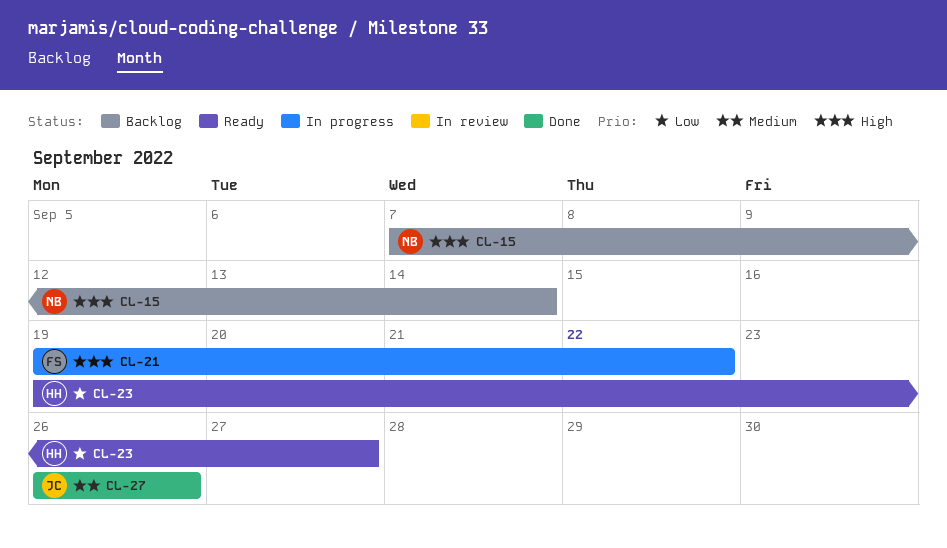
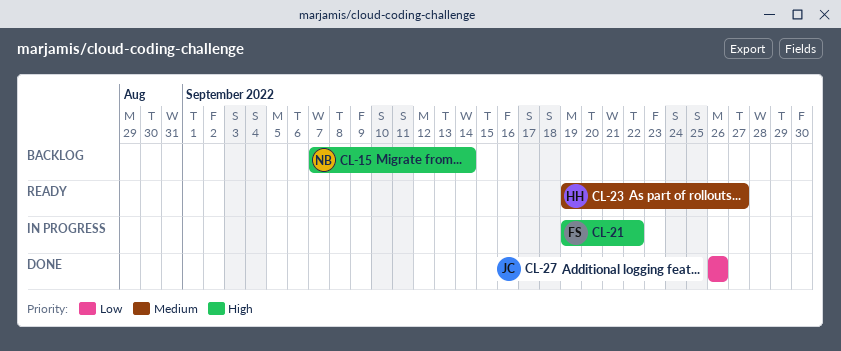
CL-23, priority: Low -> Medium
CL-27, priority: Medium -> Low

